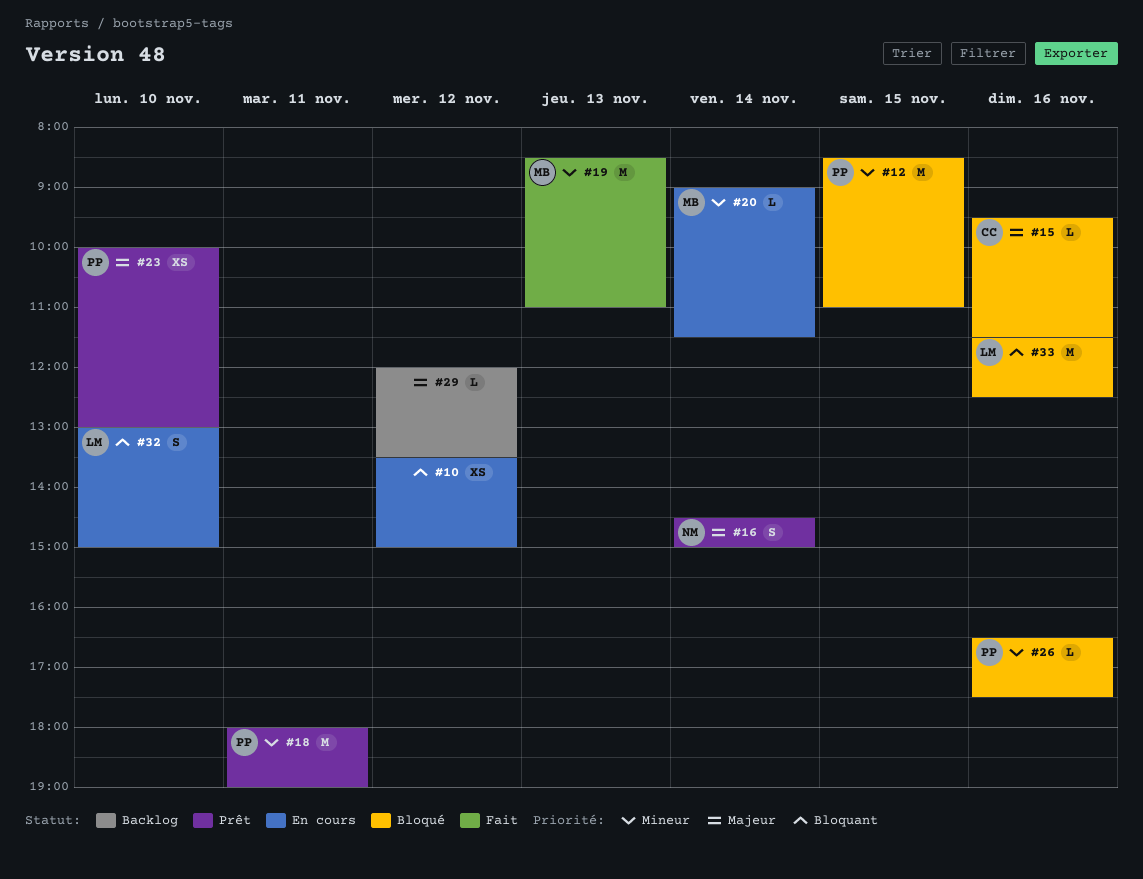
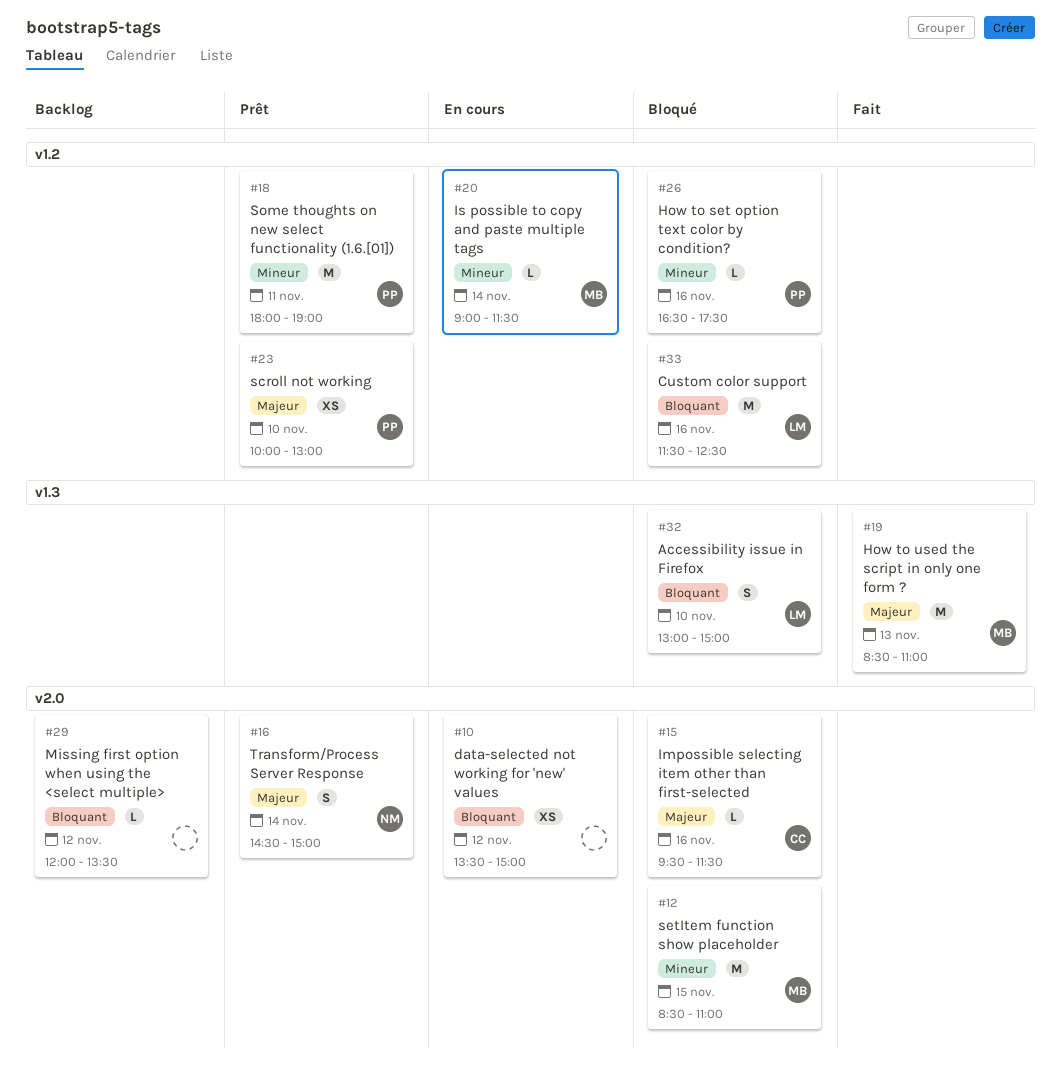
#12, owner: PP -> MB
#19, priority: Mineur -> Majeur
#29, priority: Majeur -> Bloquant
#32, status: En cours -> Bloqué

